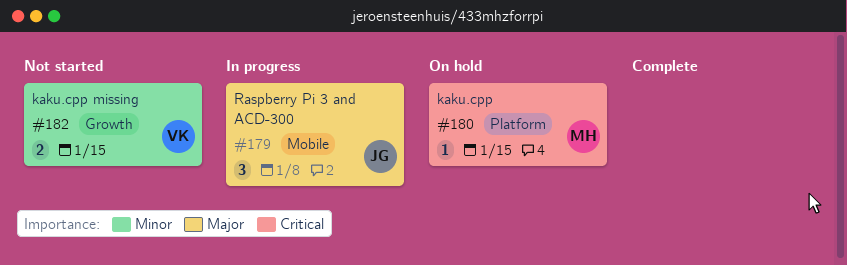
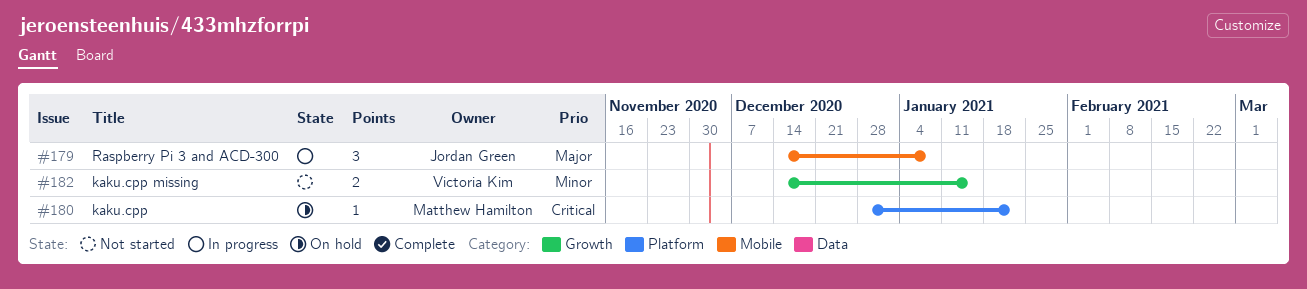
#180, due: Jan 15 -> Jan 22

